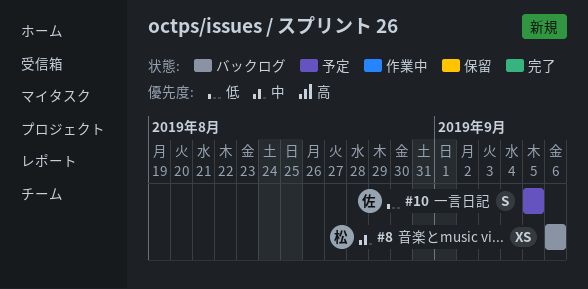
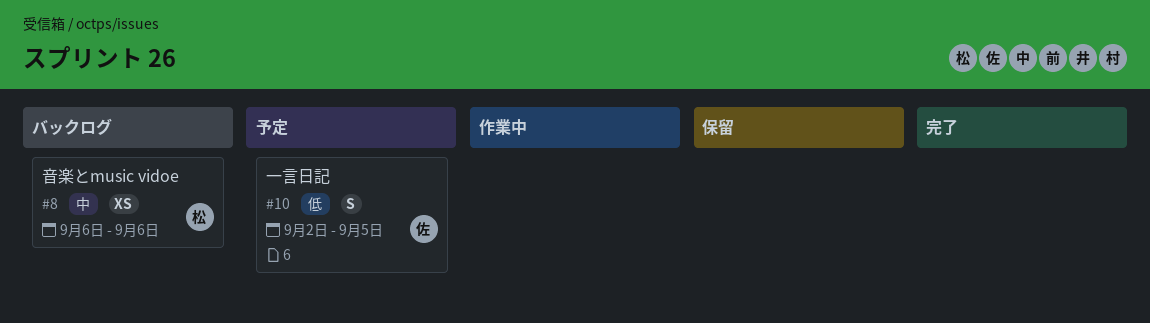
#10, start: Sep 5 -> Sep 2

